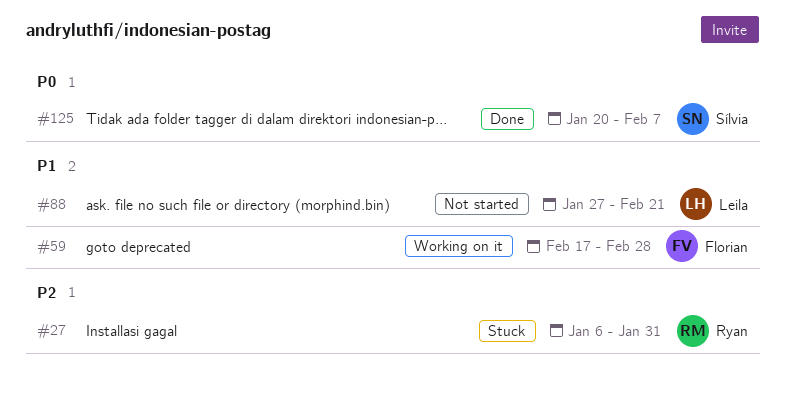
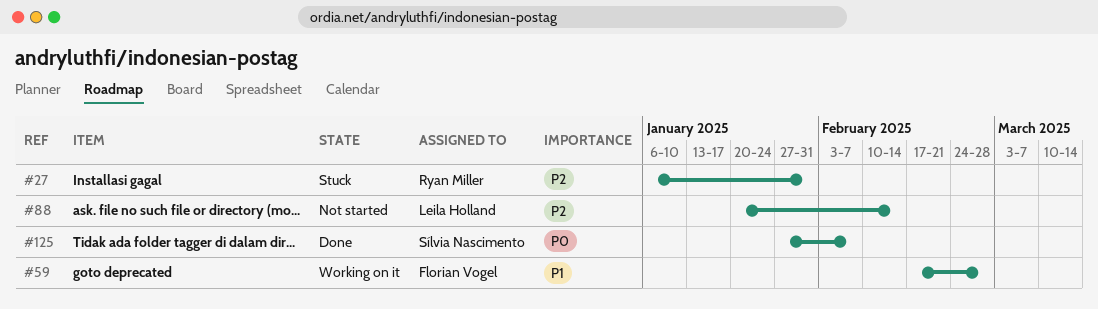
#88, priority: P1 -> P2
#88, start: Jan 27 -> Jan 20
#88, due: Feb 21 -> Feb 14
#125, start: Jan 20 -> Jan 27

